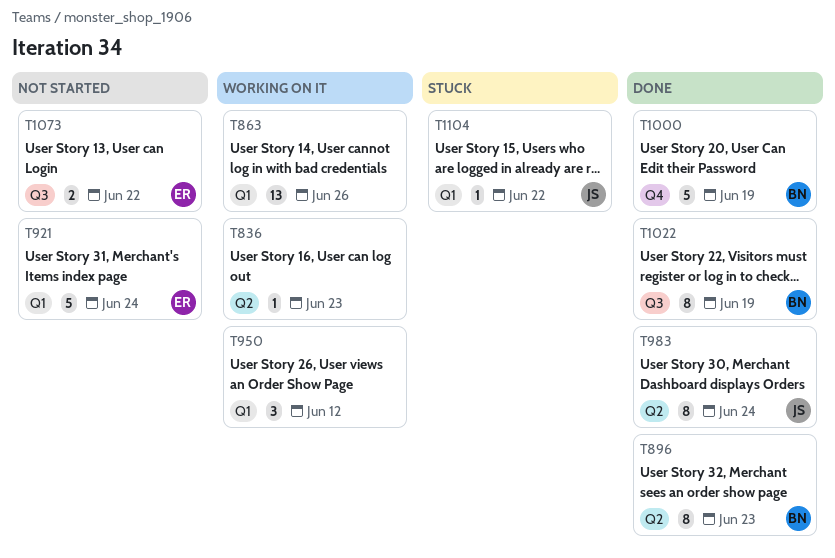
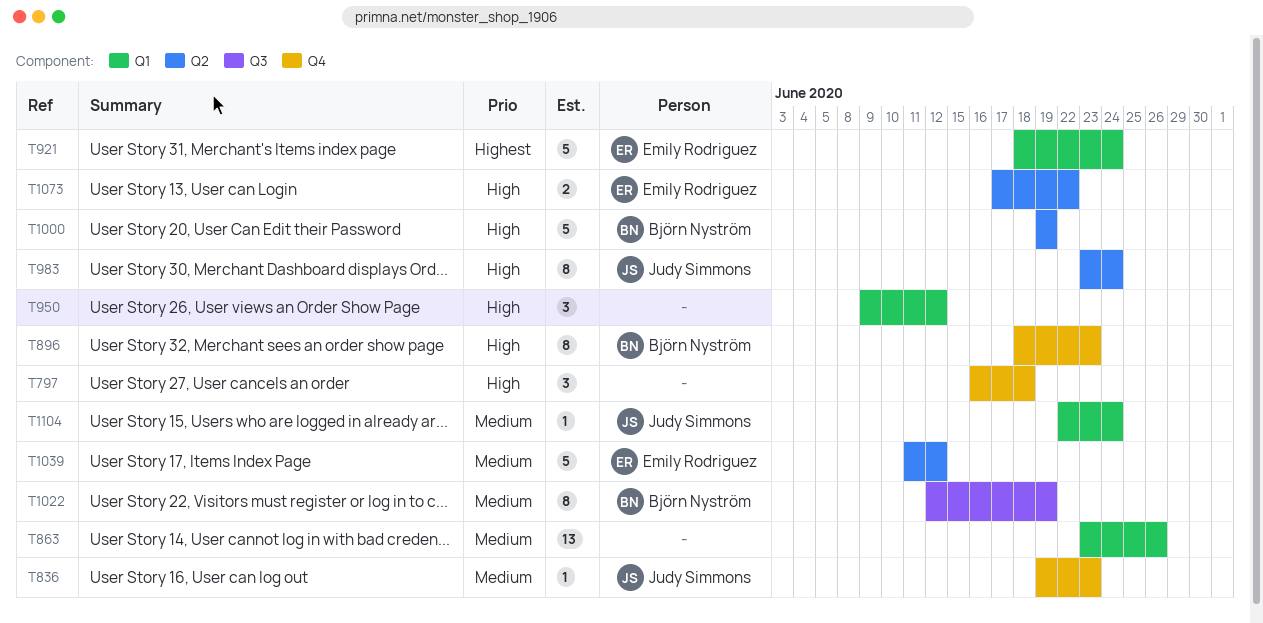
T797: none -> present
T836, owner: none -> Judy Simmons
T836, label: Q2 -> Q4
T896, label: Q2 -> Q4
T1000, label: Q4 -> Q2
T1039: none -> present
T1073, label: Q3 -> Q2
T1104, due: Jun 22 -> Jun 24

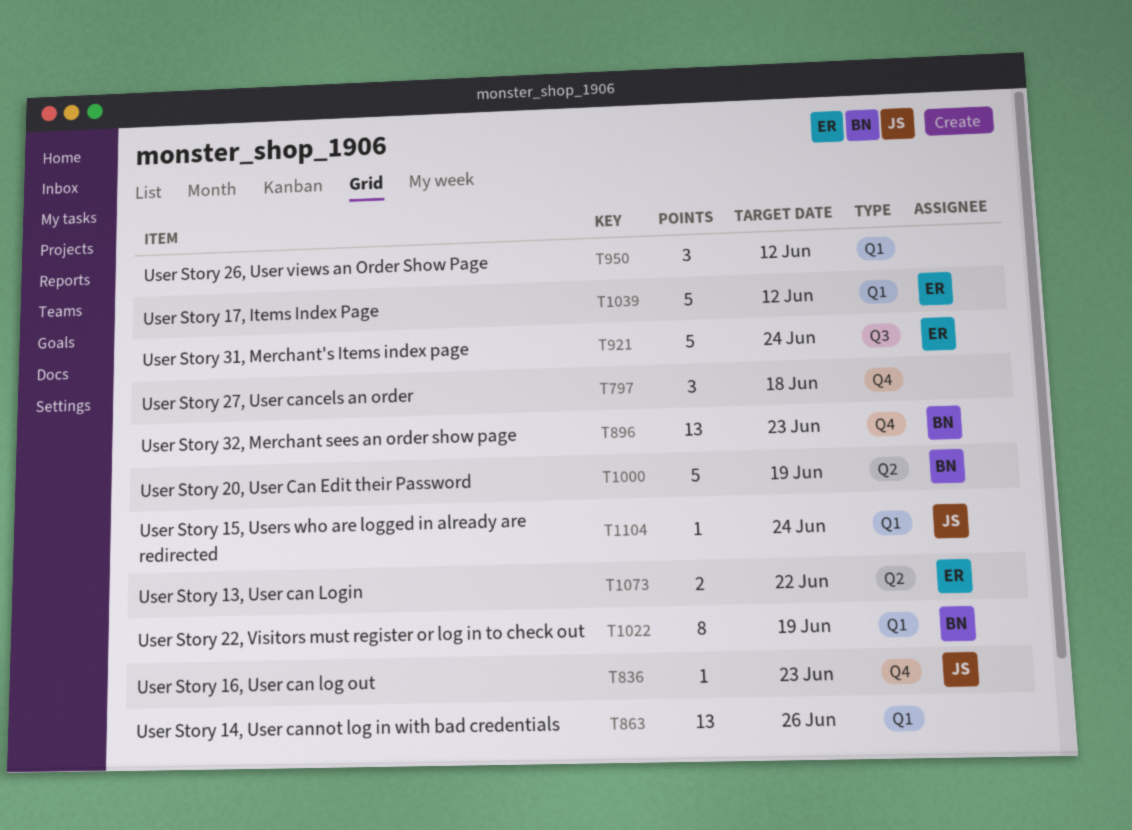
T896, estimate: 8 -> 13
T921, label: Q1 -> Q3
T983: present -> none
T1022, label: Q3 -> Q1
T1039, label: Q2 -> Q1

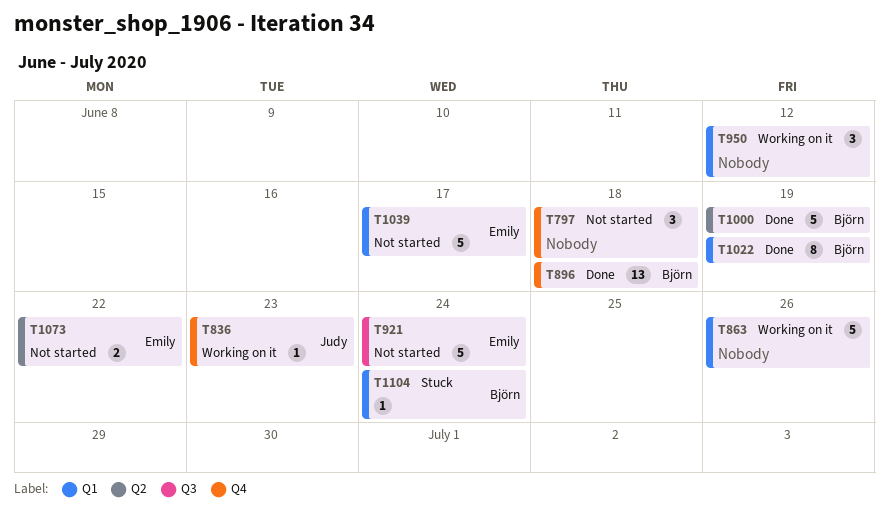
T863, estimate: 13 -> 5
T896, due: Jun 23 -> Jun 18
T1039, due: Jun 12 -> Jun 17
T1104, owner: Judy -> Björn

